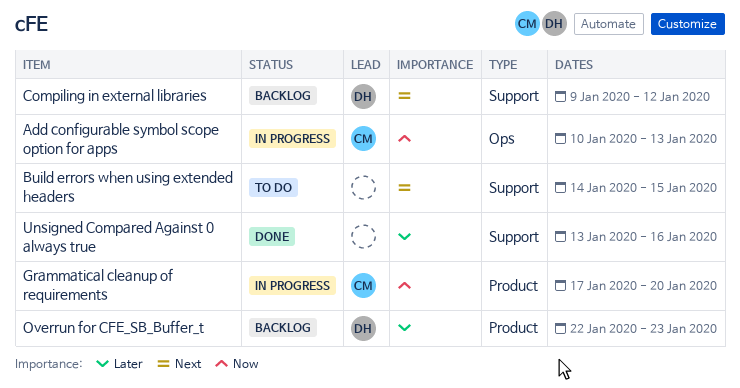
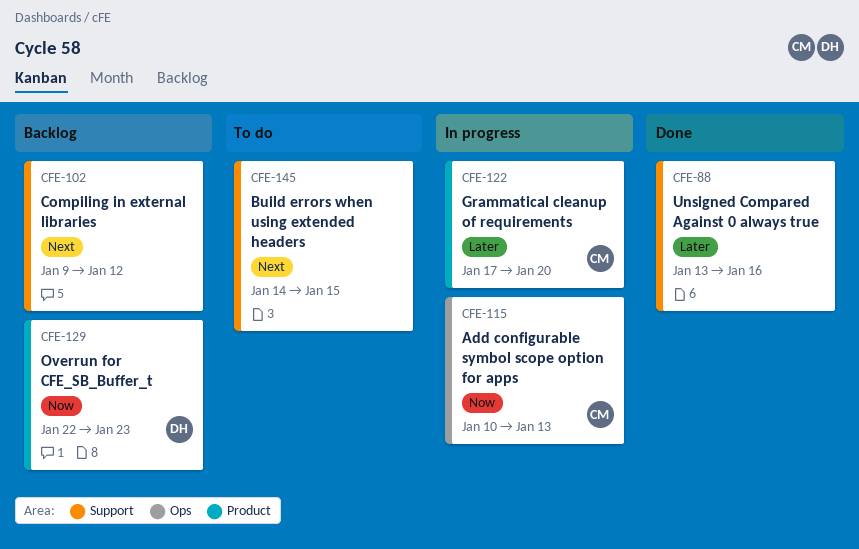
Compiling in external libraries, owner: DH -> none
Grammatical cleanup of requirements, priority: Now -> Later
Overrun for CFE_SB_Buffer_t, priority: Later -> Now

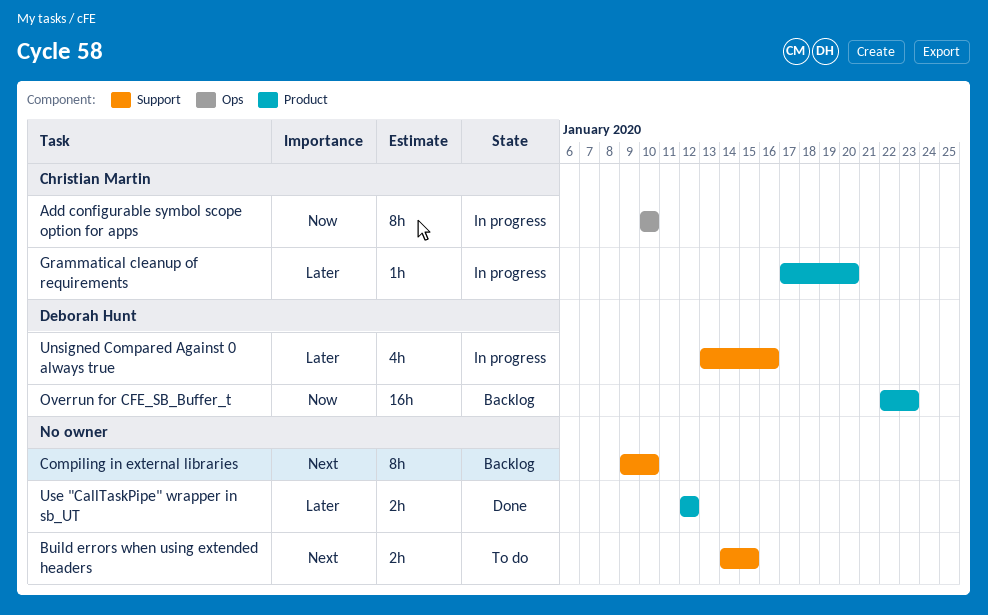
Add configurable symbol scope option for apps, due: Jan 13 -> Jan 10
Compiling in external libraries, due: Jan 12 -> Jan 10
Unsigned Compared Against 0 always true, status: Done -> In progress
Unsigned Compared Against 0 always true, owner: none -> Deborah Hunt
Use "CallTaskPipe" wrapper in sb_UT: none -> present

